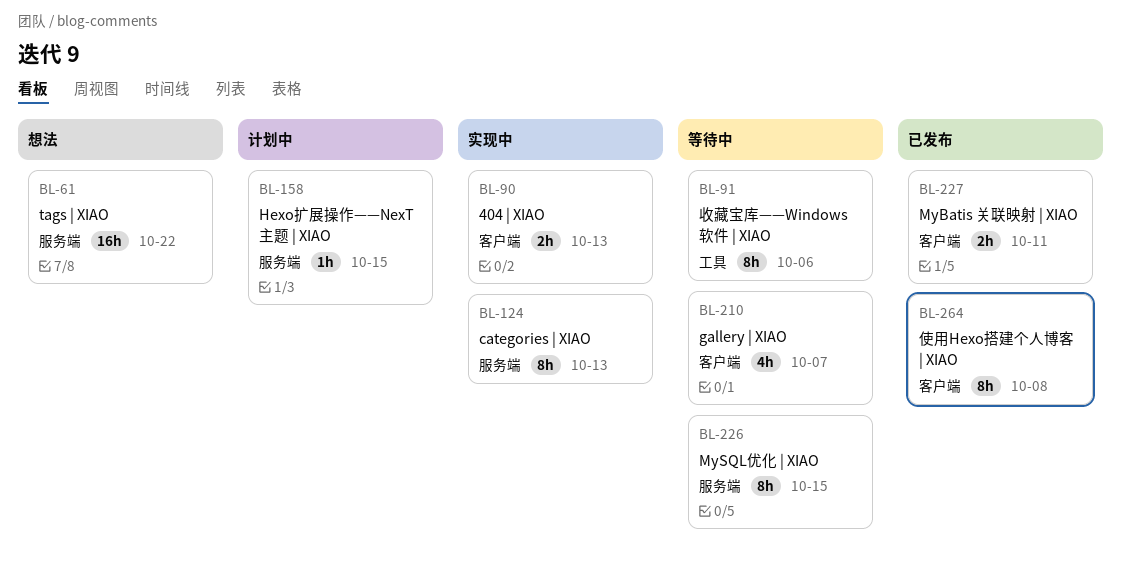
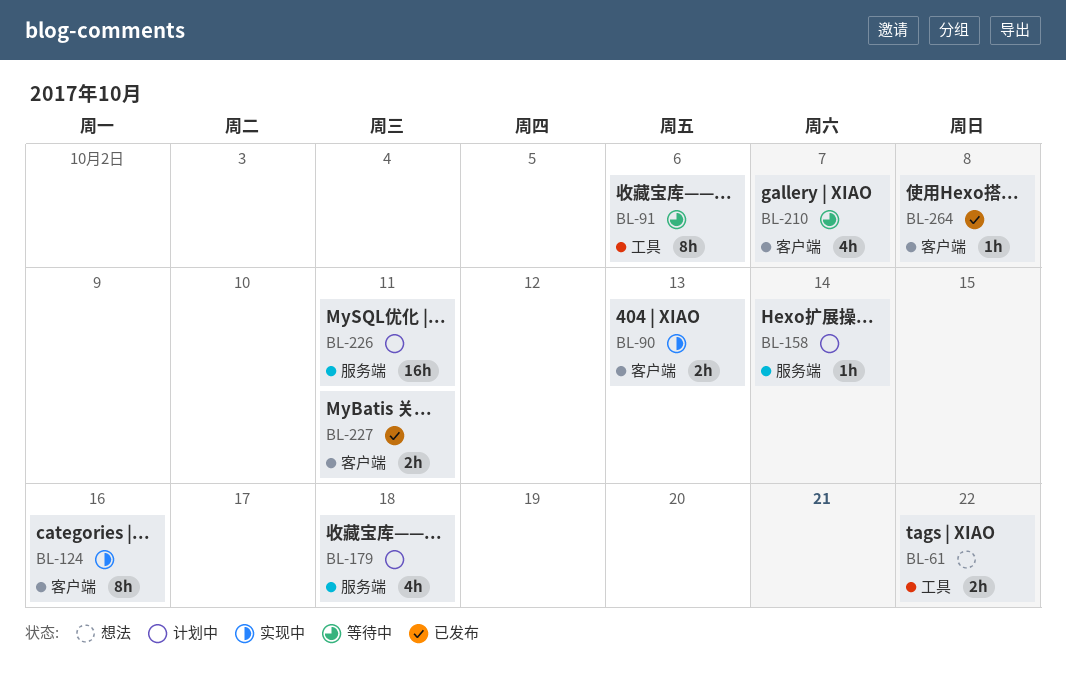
BL-61, label: 服务端 -> 工具
BL-61, estimate: 16h -> 2h
BL-124, label: 服务端 -> 客户端
BL-124, due: Oct 13 -> Oct 16
BL-158, due: Oct 15 -> Oct 14
BL-179: none -> present
BL-226, status: 等待中 -> 计划中
BL-226, estimate: 8h -> 16h
BL-226, due: Oct 15 -> Oct 11
BL-264, estimate: 8h -> 1h

